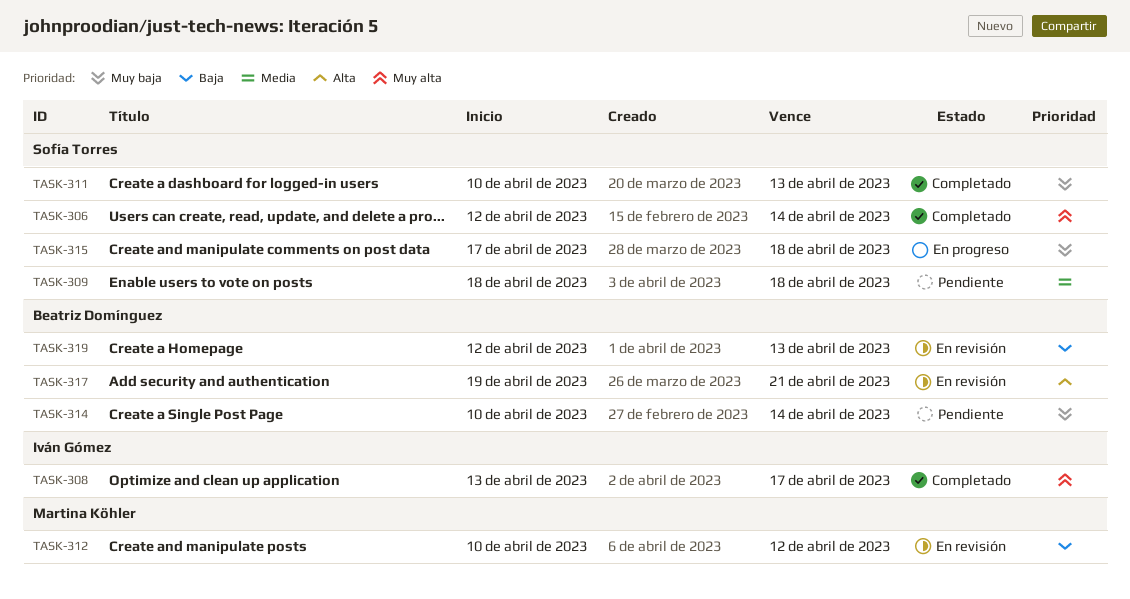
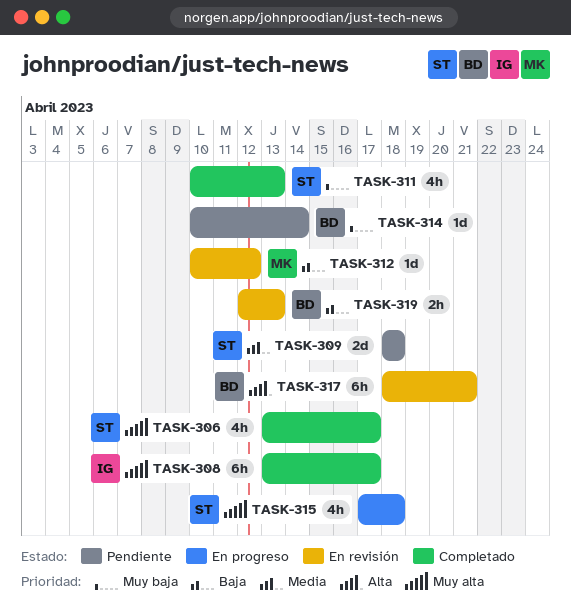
TASK-306, start: Apr 12 -> Apr 13
TASK-306, due: Apr 14 -> Apr 17
TASK-315, priority: Muy baja -> Muy alta
TASK-317, start: Apr 19 -> Apr 18

